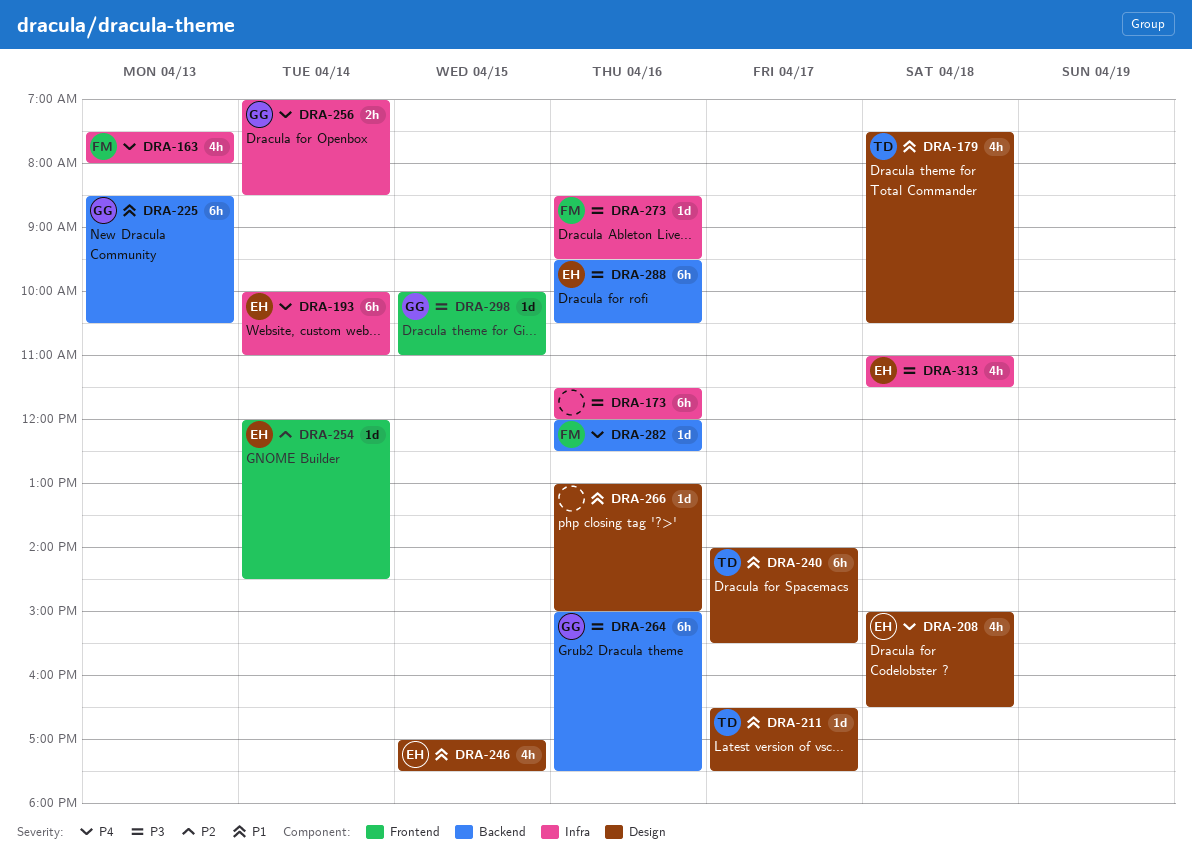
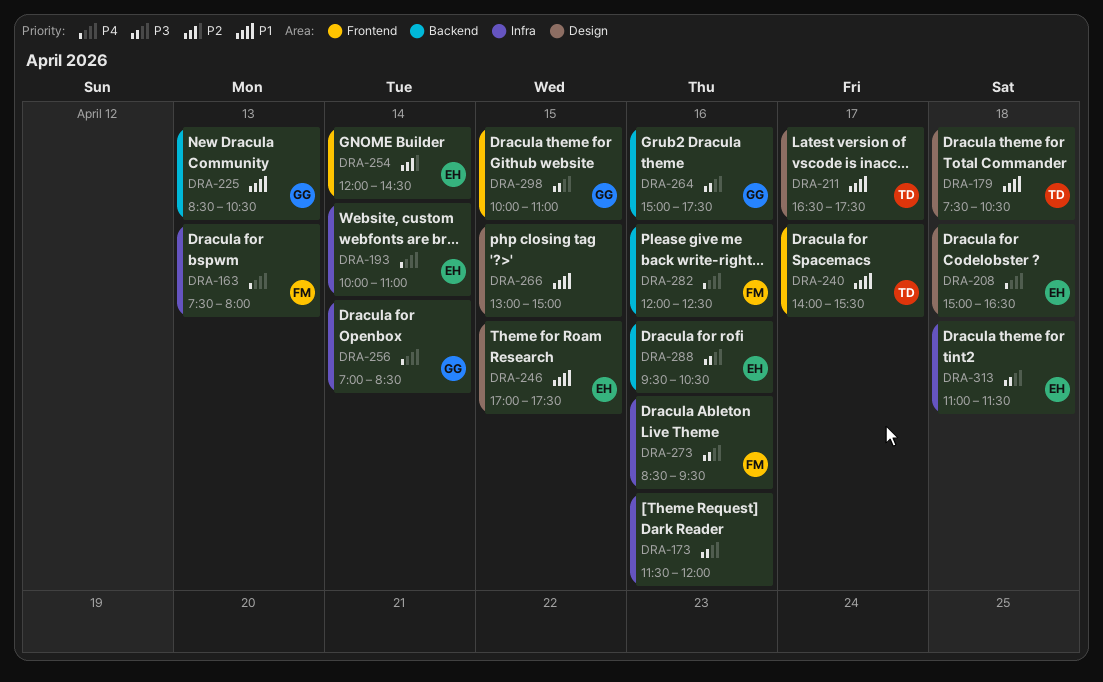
DRA-240, label: Design -> Frontend
DRA-266, day: Apr 16 -> Apr 15

